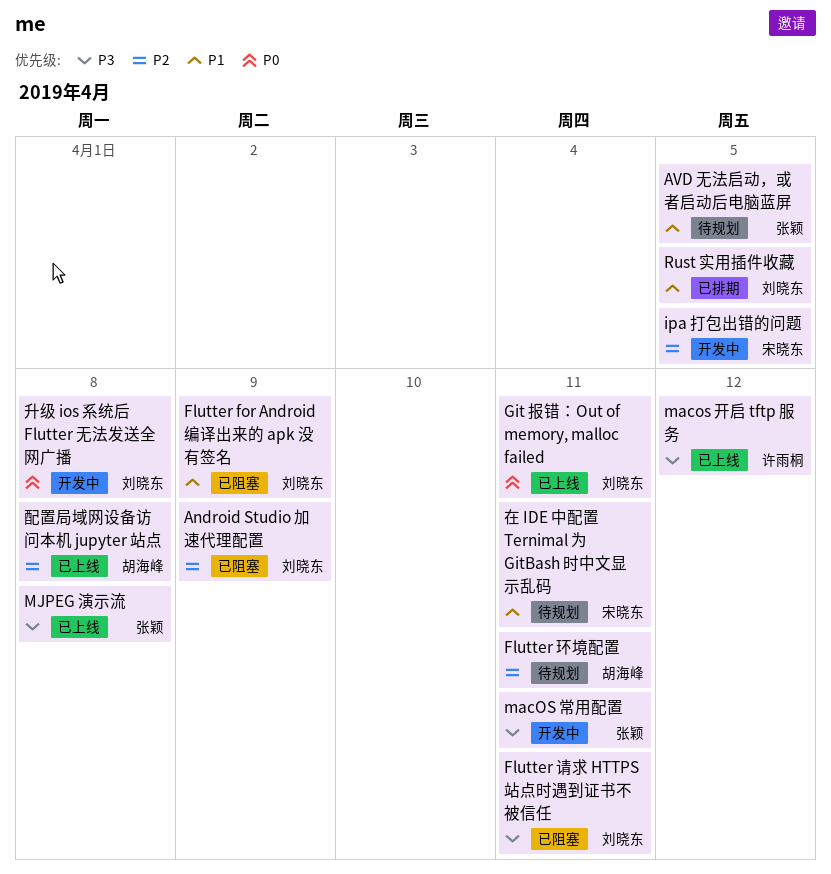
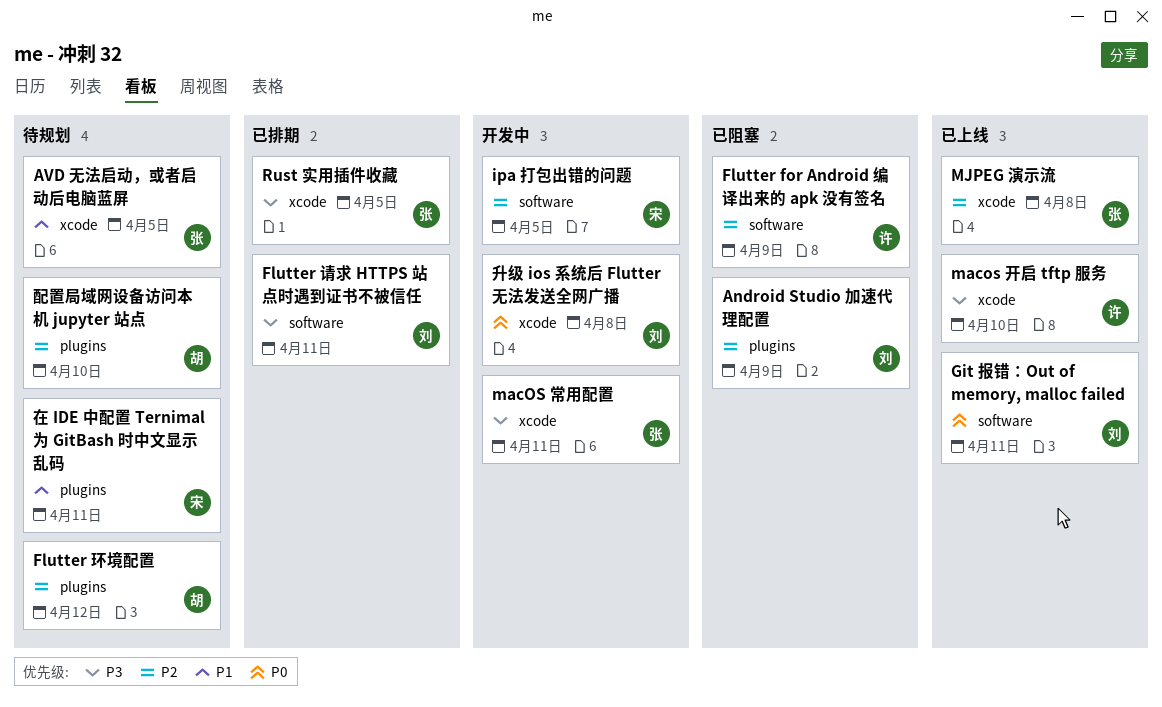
Flutter for Android 编译出来的 apk 没有签名, owner: 刘晓东 -> 许雨桐
Flutter for Android 编译出来的 apk 没有签名, priority: P1 -> P2
Flutter 环境配置, due: Apr 11 -> Apr 12
Flutter 请求 HTTPS 站点时遇到证书不被信任, status: 已阻塞 -> 已排期
macos 开启 tftp 服务, due: Apr 12 -> Apr 10
MJPEG 演示流, priority: P3 -> P2
Rust 实用插件收藏, owner: 刘晓东 -> 张颖
Rust 实用插件收藏, priority: P1 -> P3
配置局域网设备访问本机 jupyter 站点, status: 已上线 -> 待规划
配置局域网设备访问本机 jupyter 站点, due: Apr 8 -> Apr 10

